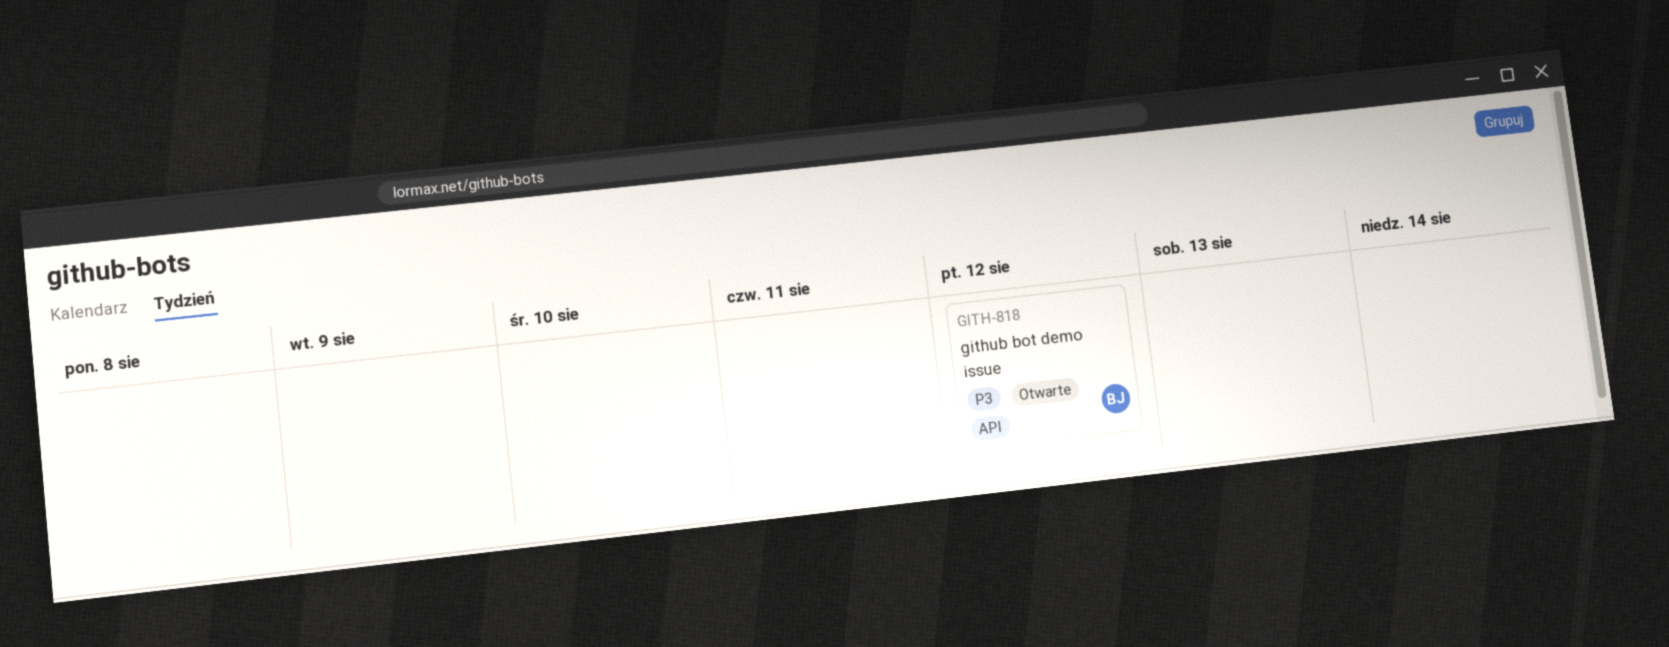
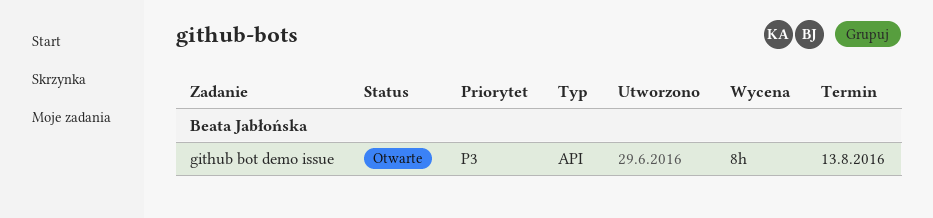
github bot demo issue, due: Aug 12 -> Aug 13

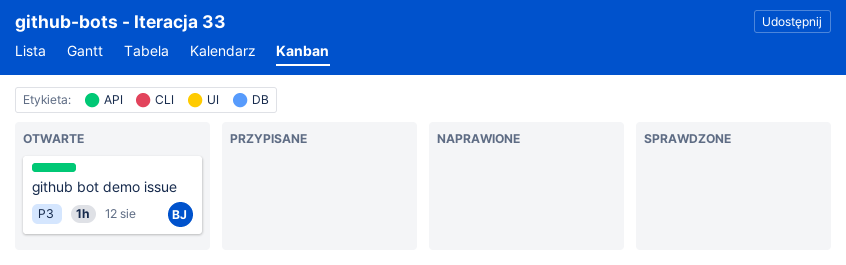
github bot demo issue, estimate: 8h -> 1h
github bot demo issue, due: Aug 13 -> Aug 12

